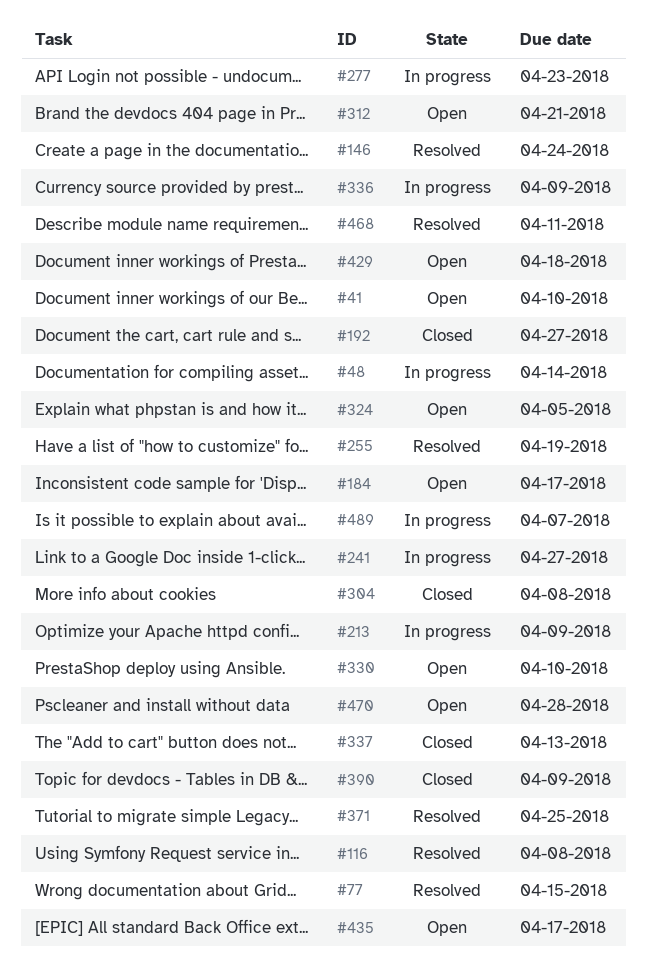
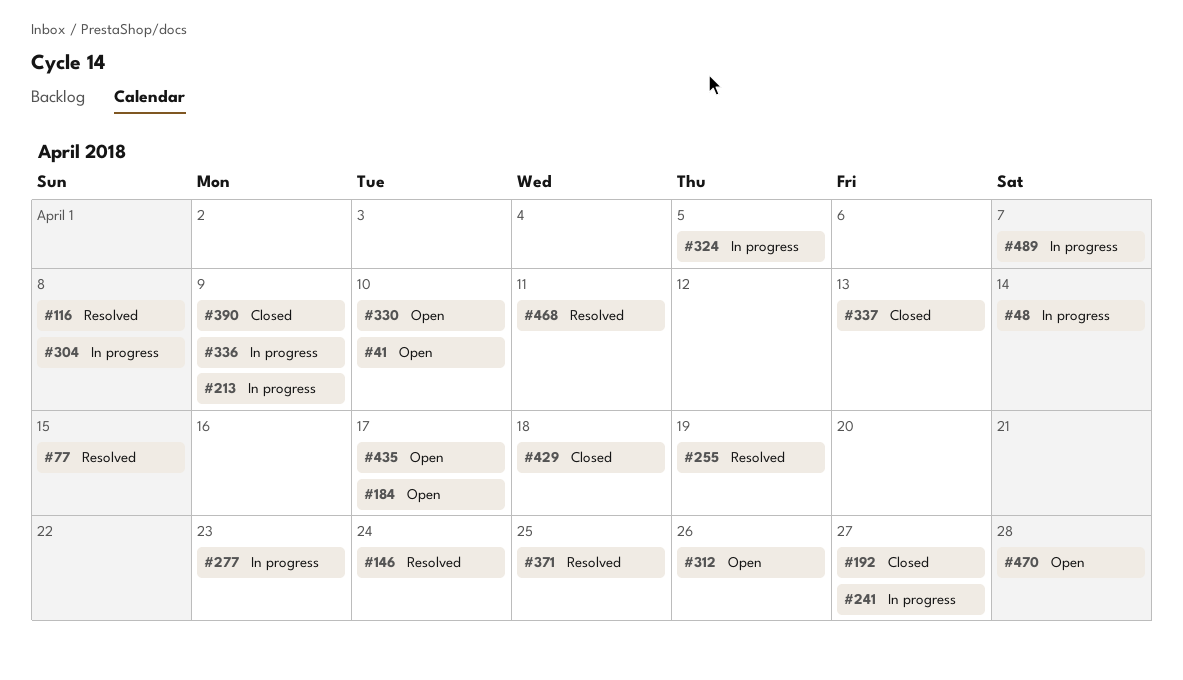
#304, status: Closed -> In progress
#312, due: Apr 21 -> Apr 26
#324, status: Open -> In progress
#429, status: Open -> Closed

